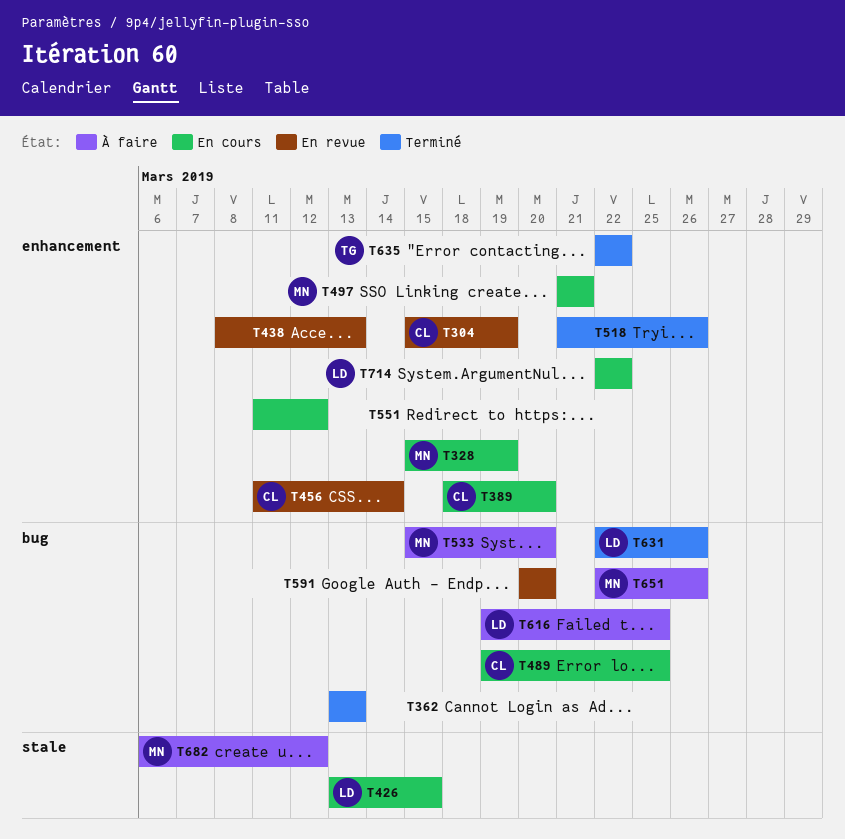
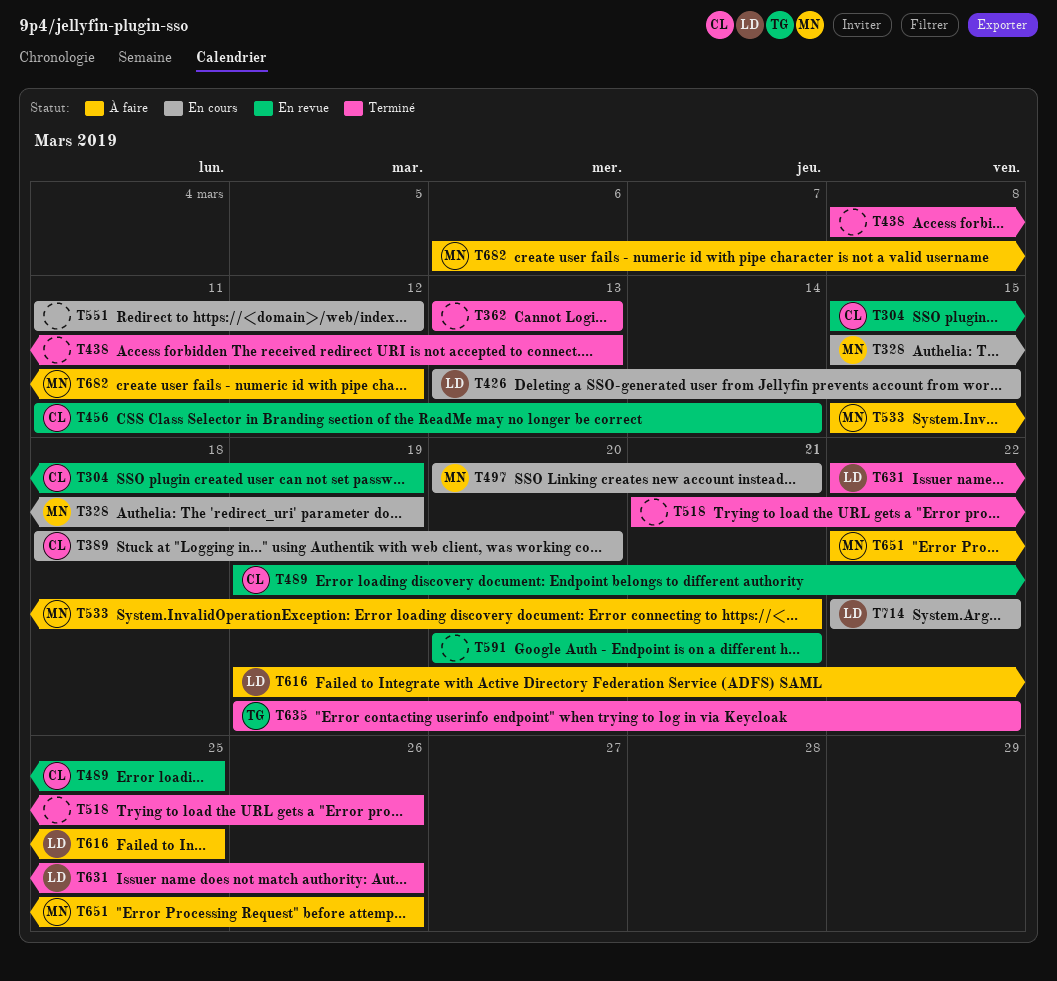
T438, status: En revue -> Terminé
T489, status: En cours -> En revue
T497, start: Mar 21 -> Mar 20
T533, due: Mar 20 -> Mar 21
T591, due: Mar 20 -> Mar 21
T635, start: Mar 22 -> Mar 19

